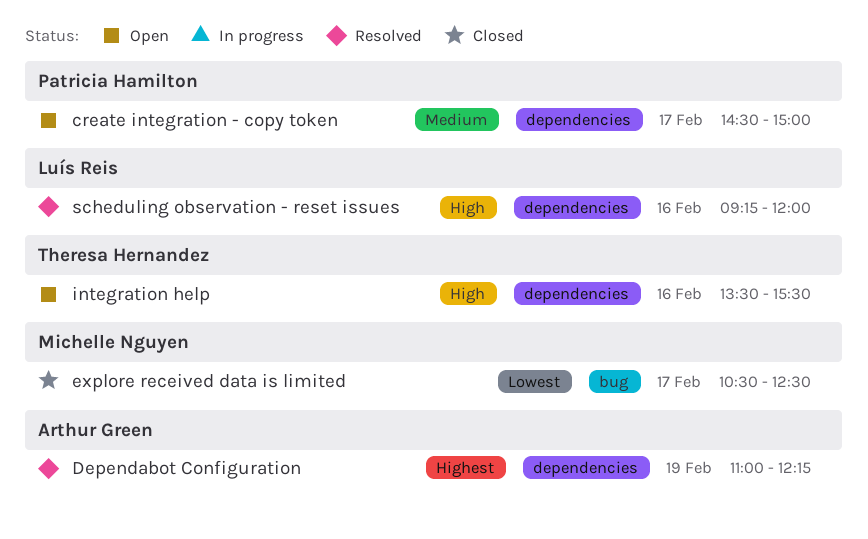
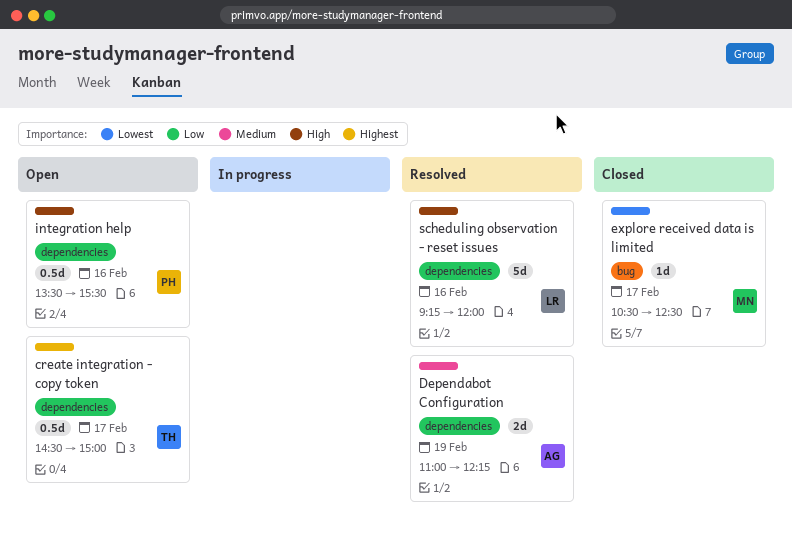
create integration - copy token, owner: Patricia Hamilton -> Theresa Hernandez
create integration - copy token, priority: Medium -> Highest
Dependabot Configuration, priority: Highest -> Medium
integration help, owner: Theresa Hernandez -> Patricia Hamilton

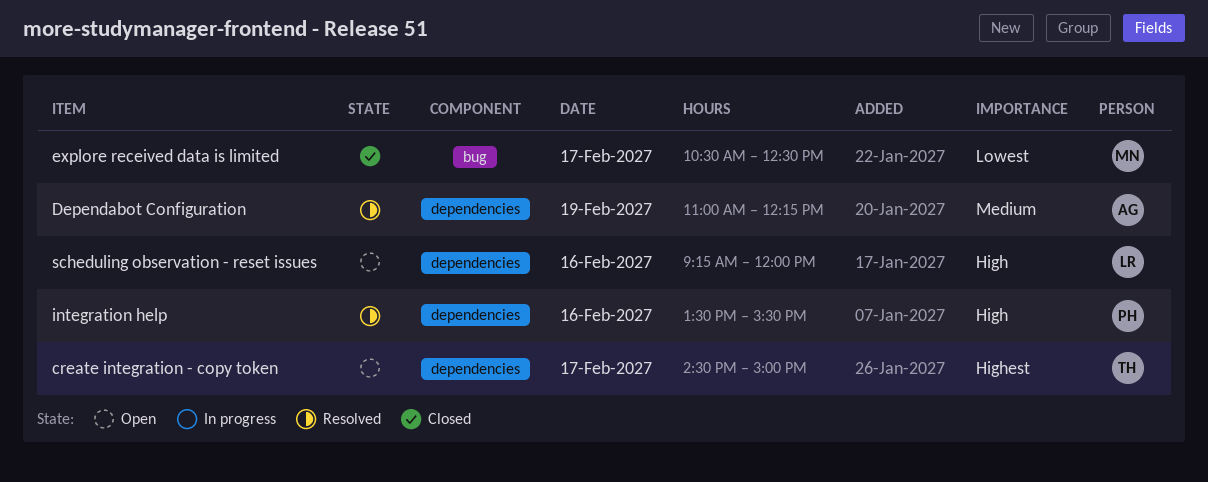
integration help, status: Open -> Resolved
scheduling observation - reset issues, status: Resolved -> Open

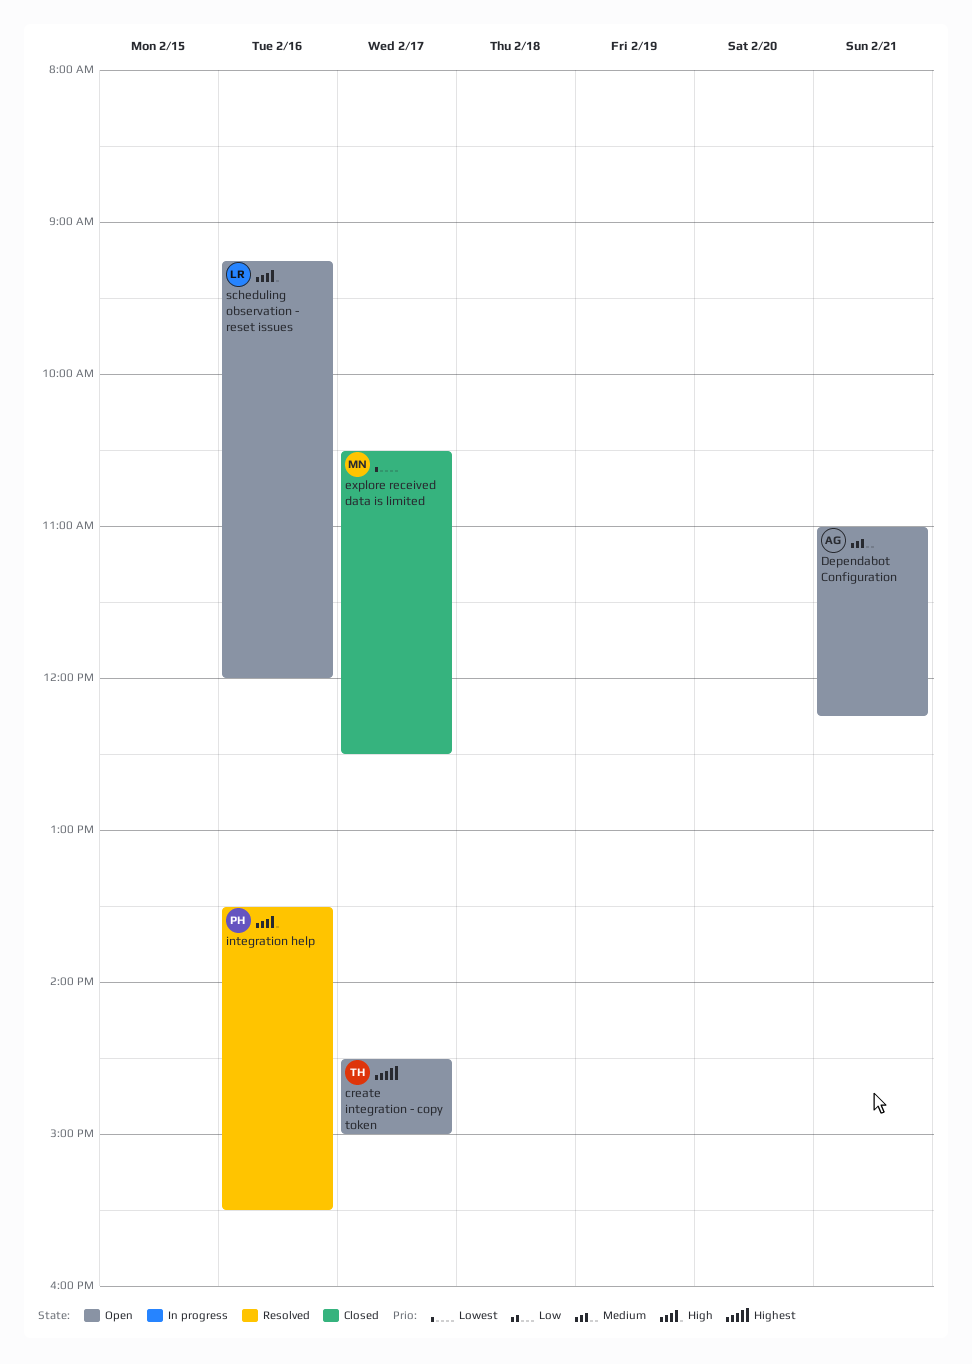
Dependabot Configuration, status: Resolved -> Open
Dependabot Configuration, day: Feb 19 -> Feb 21

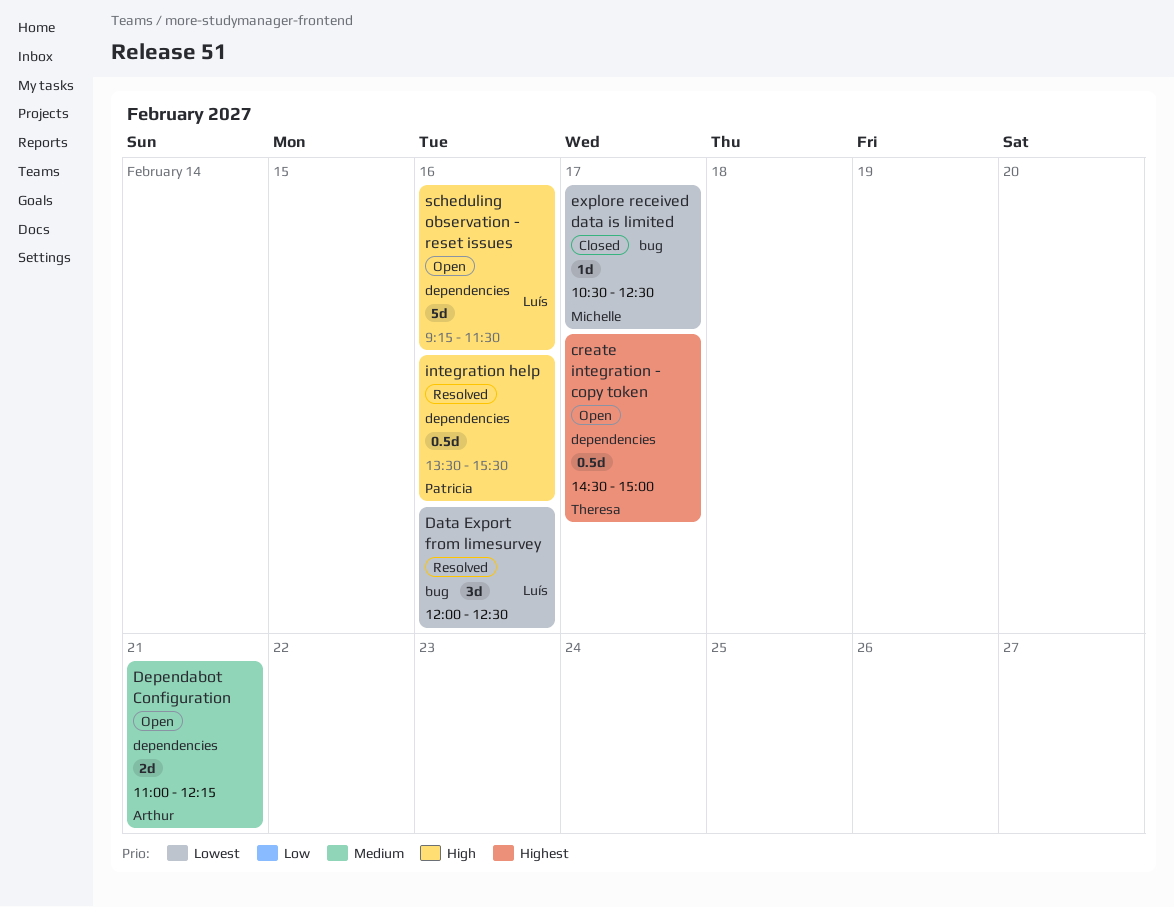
Data Export from limesurvey: none -> present
scheduling observation - reset issues, ends: 12:00 -> 11:30

